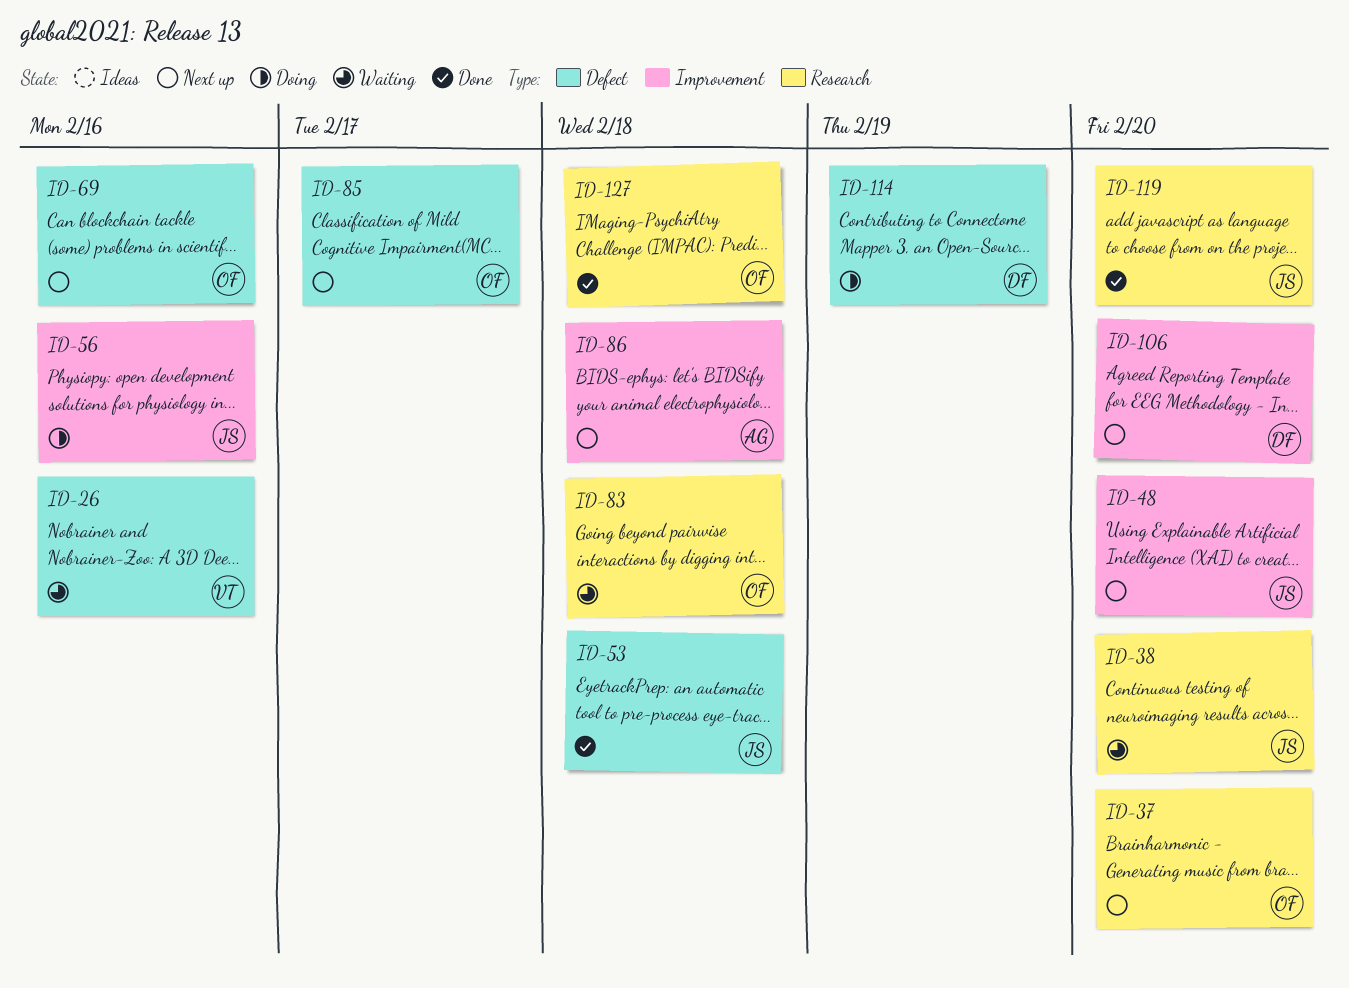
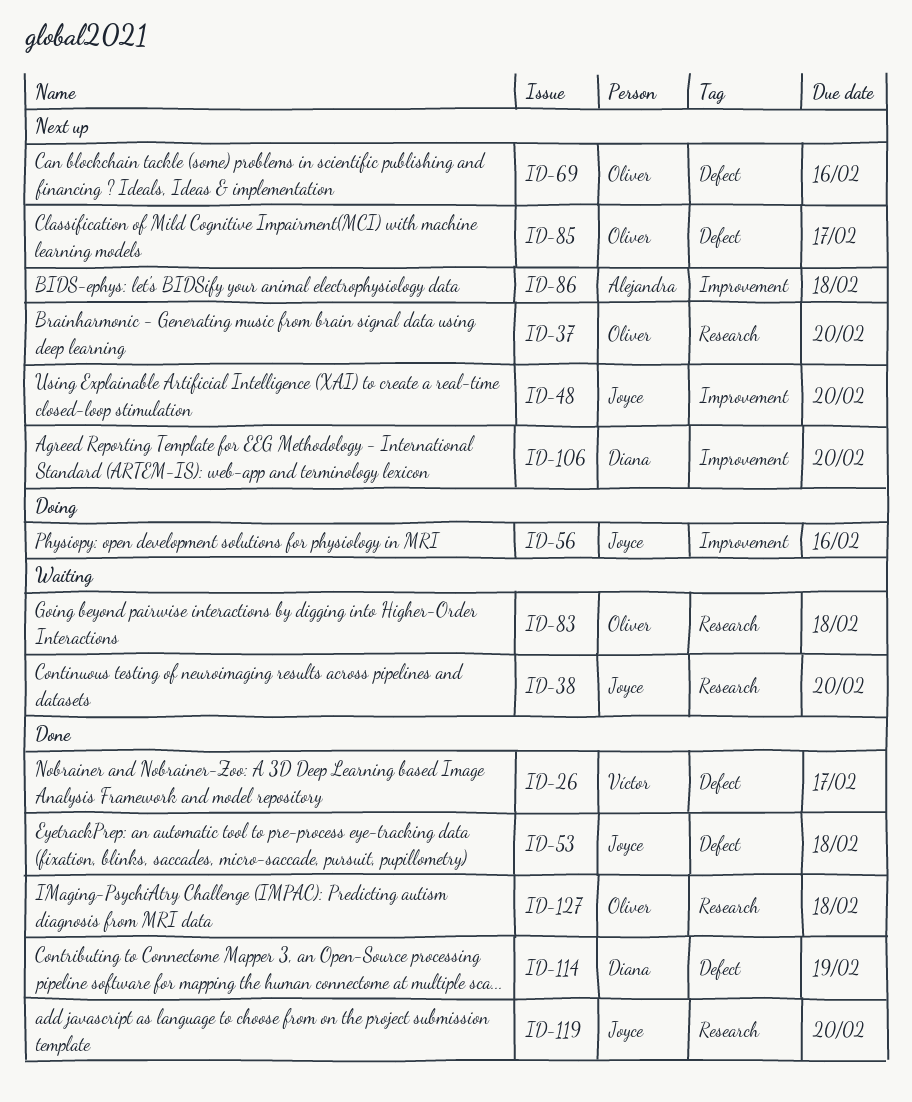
ID-26, status: Waiting -> Done
ID-26, due: Feb 16 -> Feb 17
ID-114, status: Doing -> Done

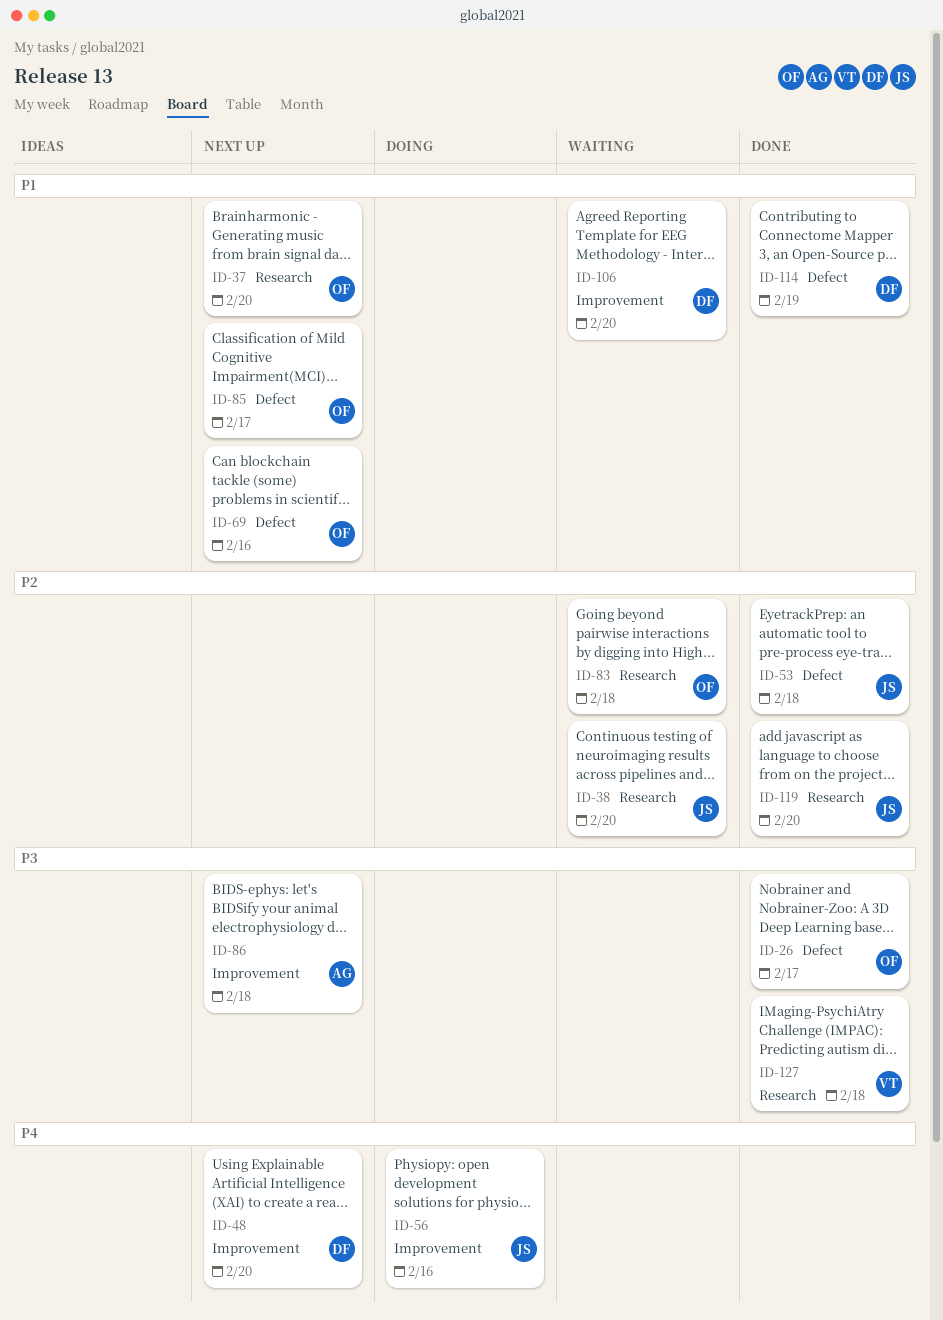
ID-26, owner: Víctor -> Oliver
ID-48, owner: Joyce -> Diana
ID-106, status: Next up -> Waiting
ID-127, owner: Oliver -> Víctor

